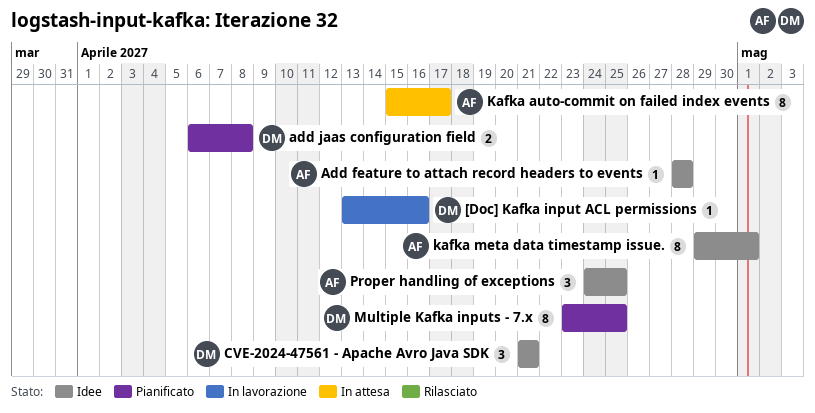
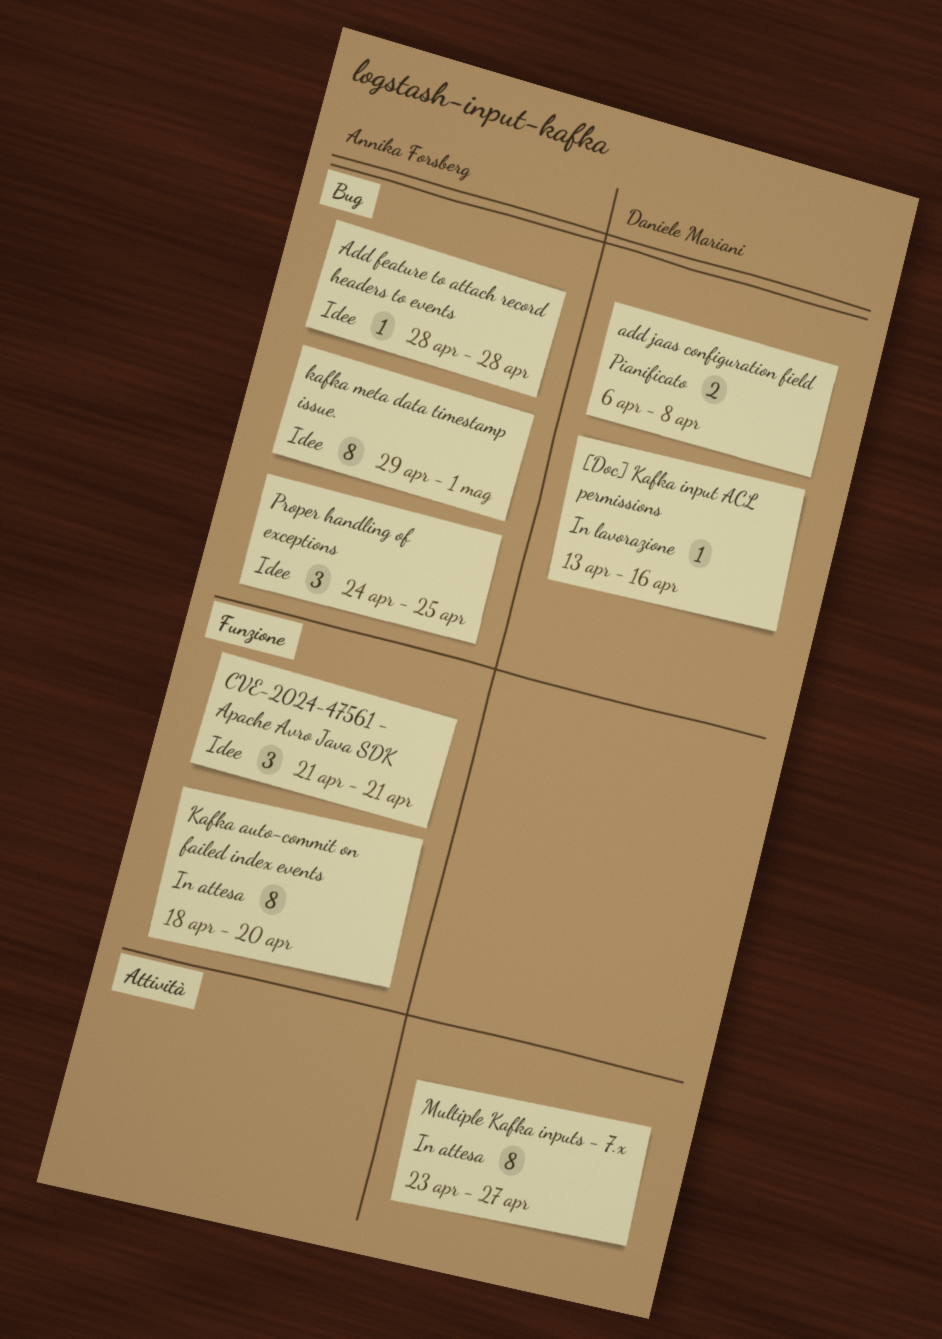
CVE-2024-47561 - Apache Avro Java SDK, owner: Daniele Mariani -> Annika Forsberg
Kafka auto-commit on failed index events, start: Apr 15 -> Apr 18
Kafka auto-commit on failed index events, due: Apr 17 -> Apr 20
Multiple Kafka inputs - 7.x, status: Pianificato -> In attesa
Multiple Kafka inputs - 7.x, due: Apr 25 -> Apr 27

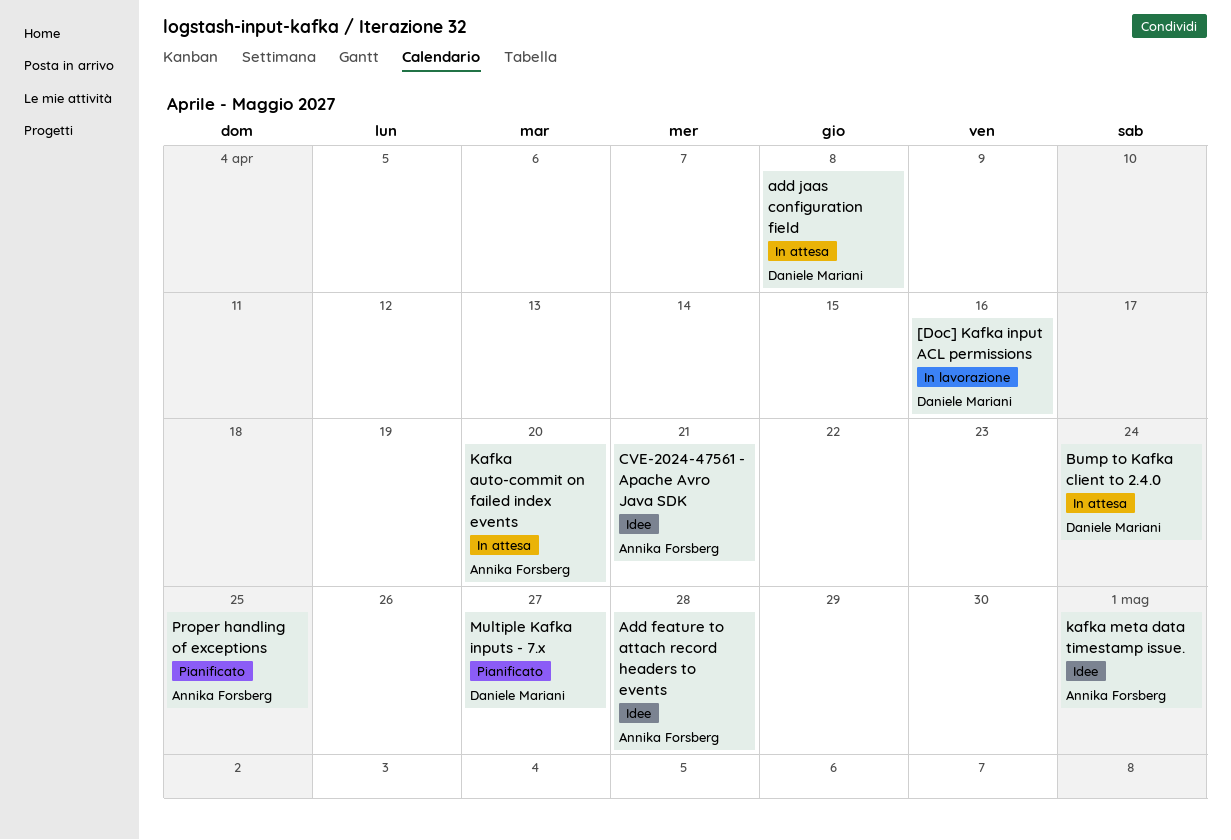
add jaas configuration field, status: Pianificato -> In attesa
Bump to Kafka client to 2.4.0: none -> present
Multiple Kafka inputs - 7.x, status: In attesa -> Pianificato
Proper handling of exceptions, status: Idee -> Pianificato

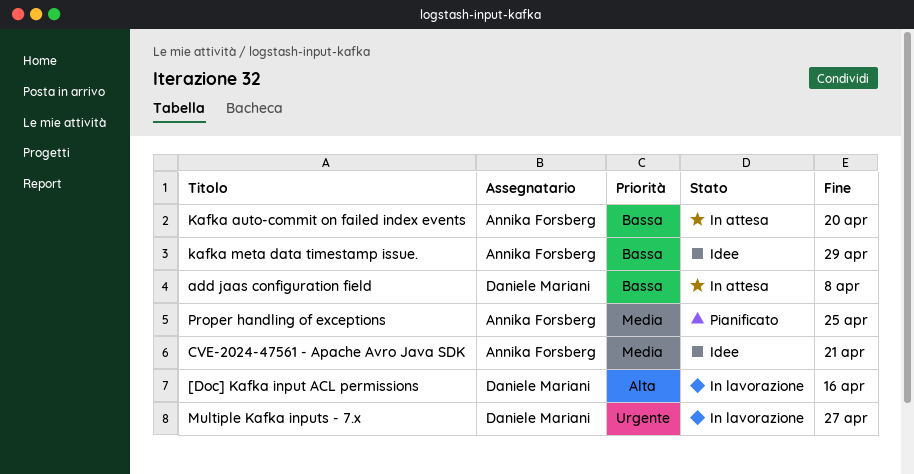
Add feature to attach record headers to events: present -> none
Bump to Kafka client to 2.4.0: present -> none
kafka meta data timestamp issue., due: May 1 -> Apr 29
Multiple Kafka inputs - 7.x, status: Pianificato -> In lavorazione

